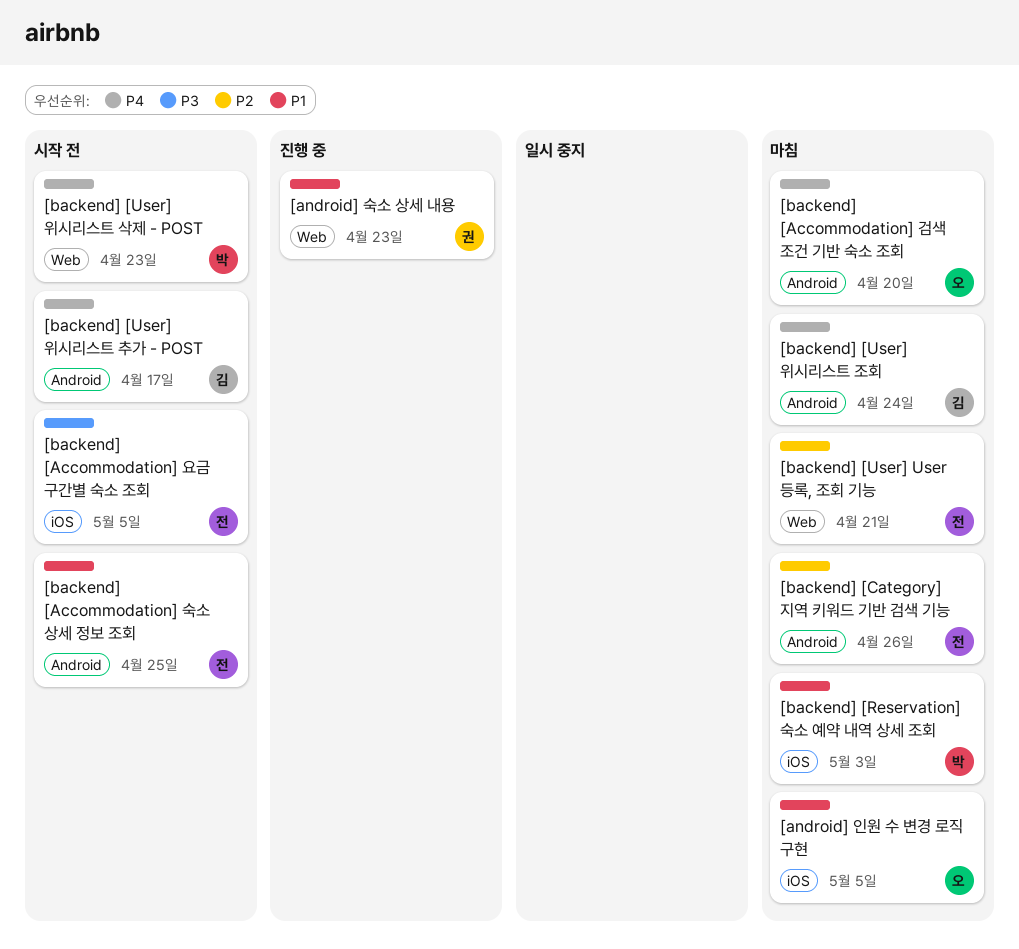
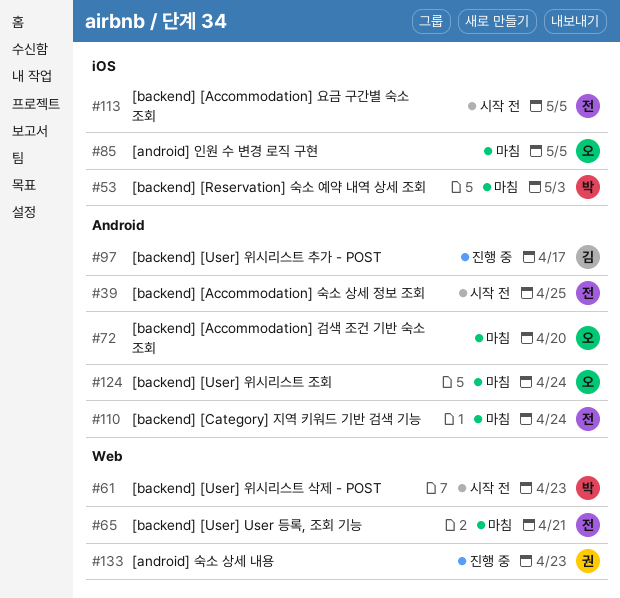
[backend] [Category] 지역 키워드 기반 검색 기능, due: Apr 26 -> Apr 24
[backend] [User] 위시리스트 조회, owner: 김 -> 오
[backend] [User] 위시리스트 추가 - POST, status: 시작 전 -> 진행 중

